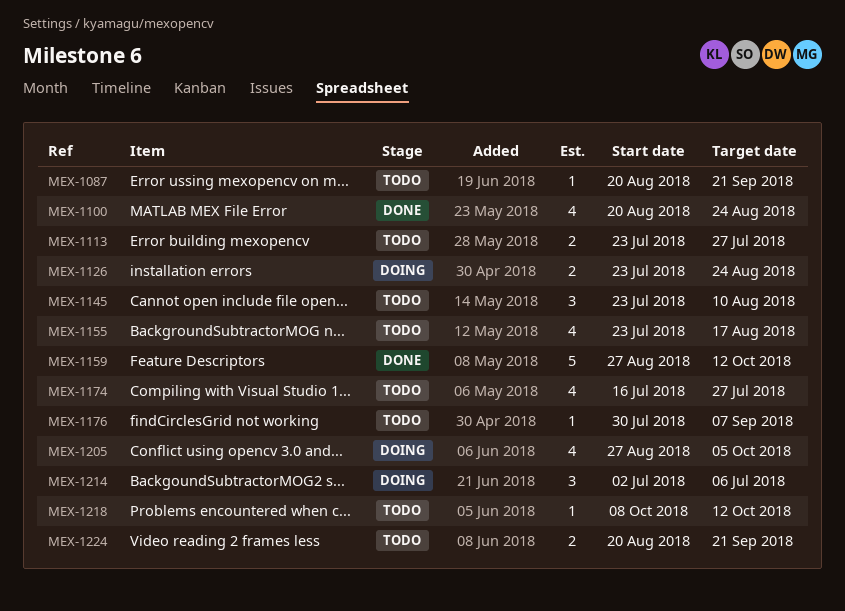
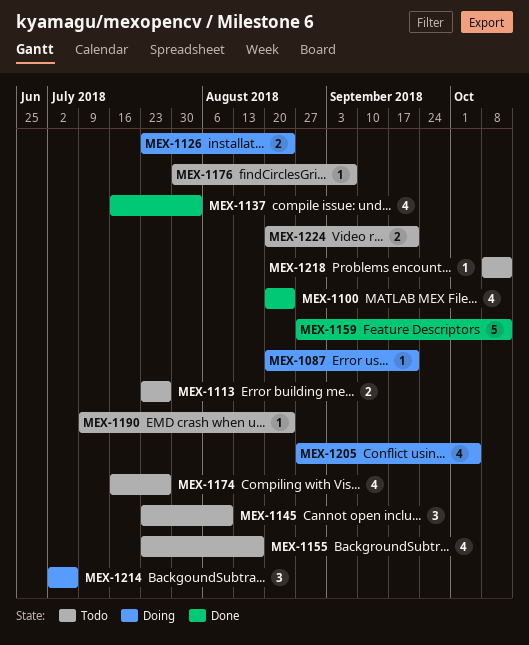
MEX-1087, status: Todo -> Doing
MEX-1137: none -> present
MEX-1190: none -> present

